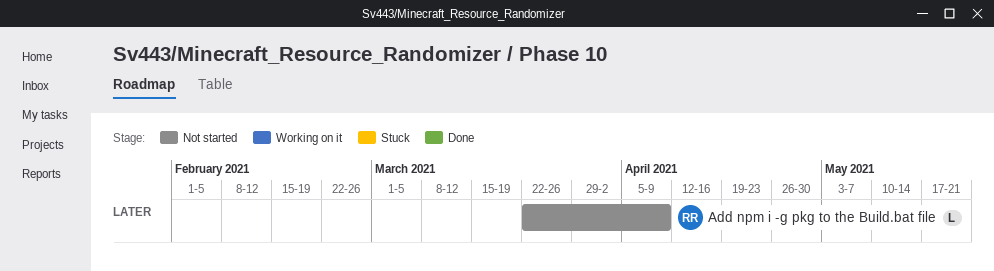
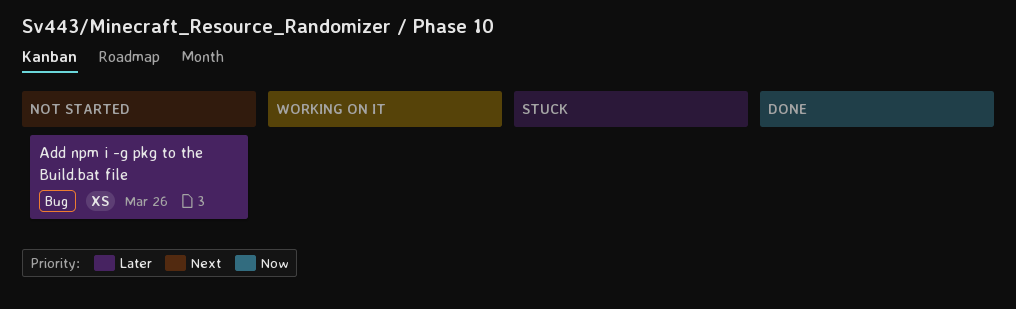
Add npm i -g pkg to the Build.bat file, estimate: L -> XS
Add npm i -g pkg to the Build.bat file, due: Apr 9 -> Mar 26

